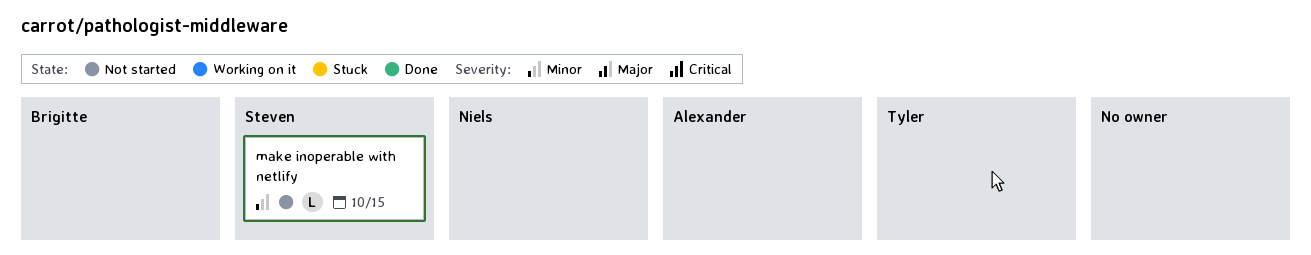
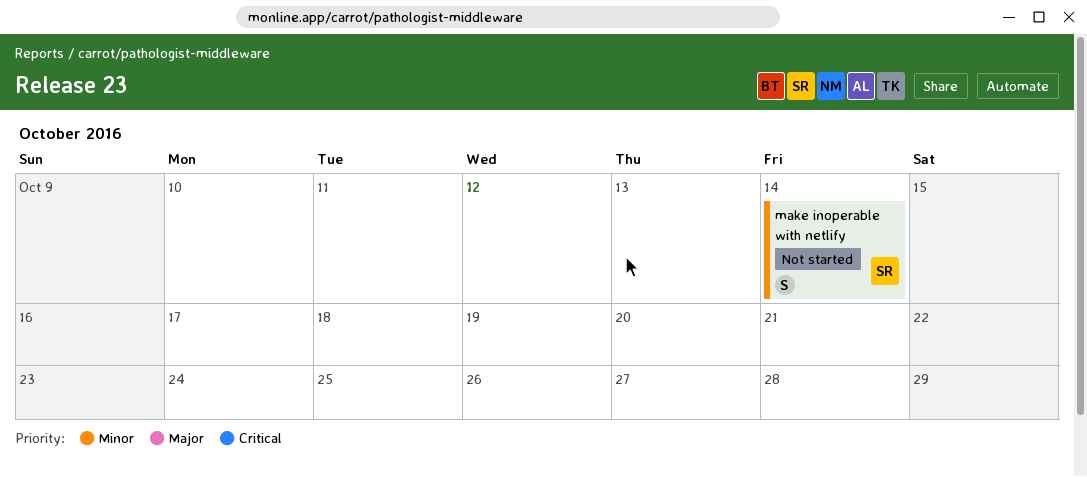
make inoperable with netlify, estimate: L -> S
make inoperable with netlify, due: Oct 15 -> Oct 14

